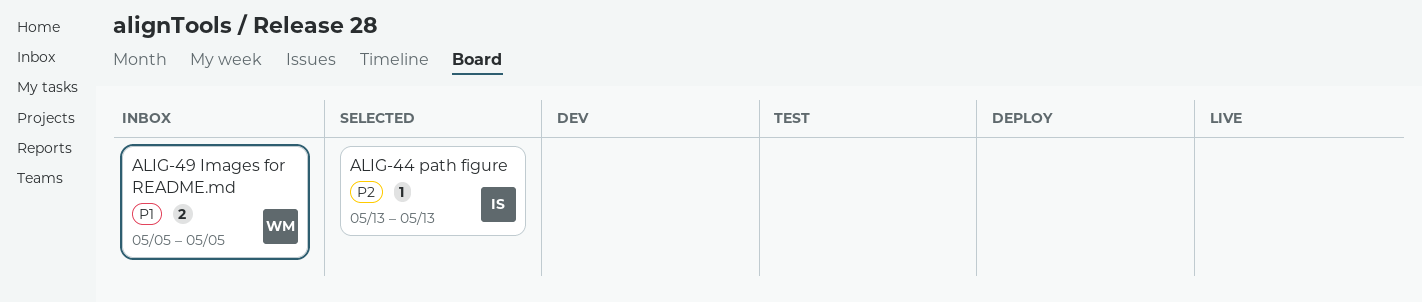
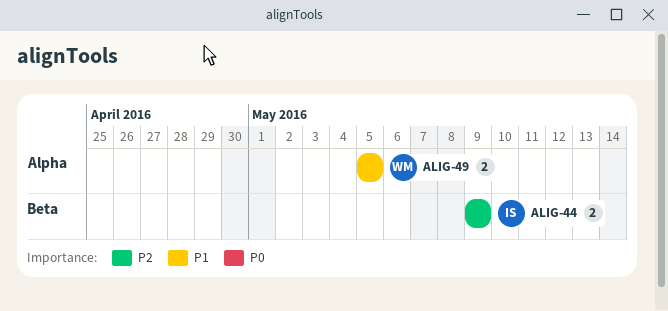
ALIG-44, estimate: 1 -> 2
ALIG-44, start: May 13 -> May 9
ALIG-44, due: May 13 -> May 9

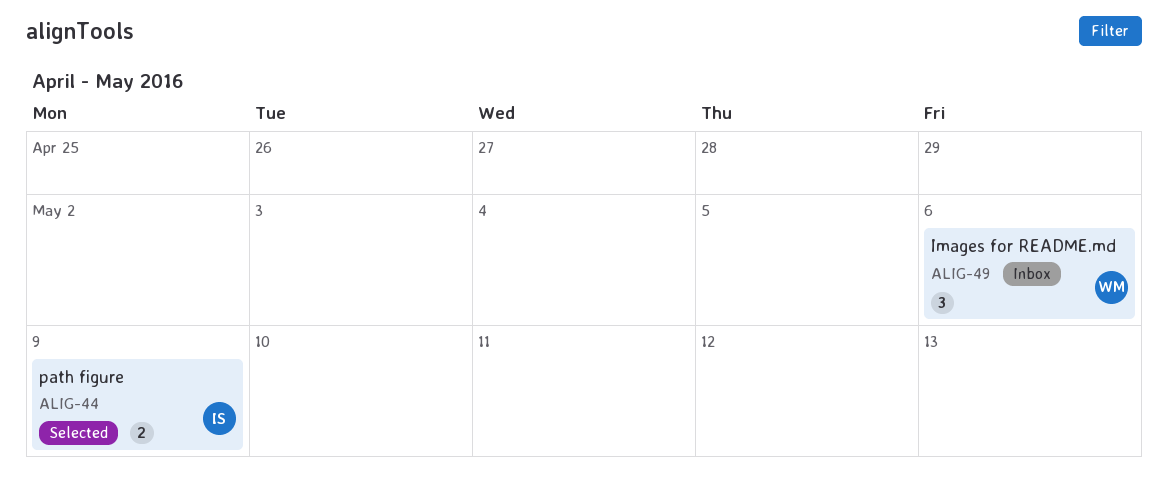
ALIG-49, estimate: 2 -> 3
ALIG-49, due: May 5 -> May 6

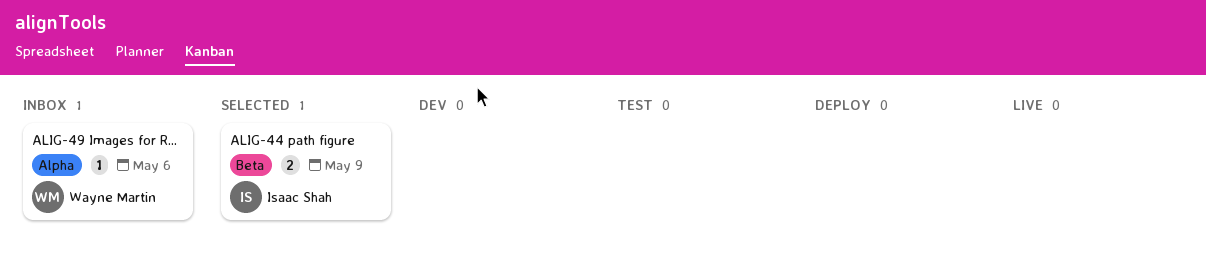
ALIG-49, estimate: 3 -> 1

